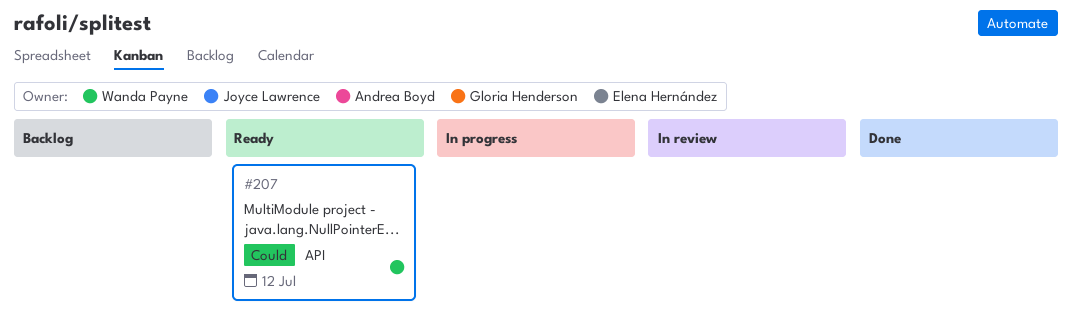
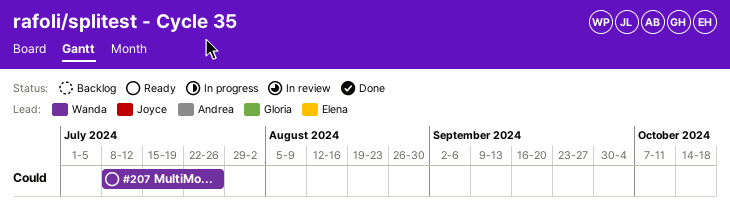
#207, due: Jul 12 -> Jul 26

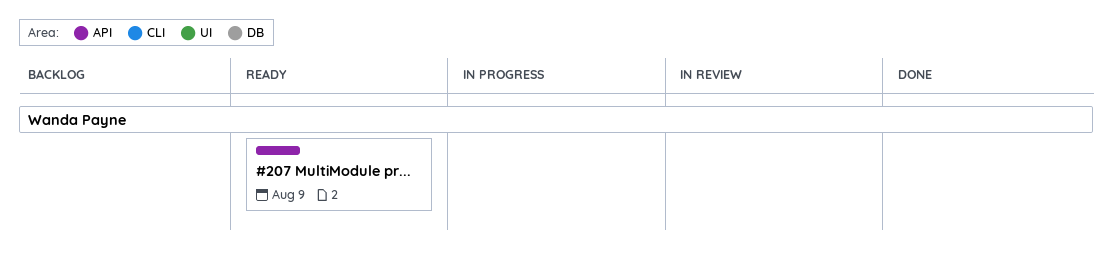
#207, due: Jul 26 -> Aug 9

